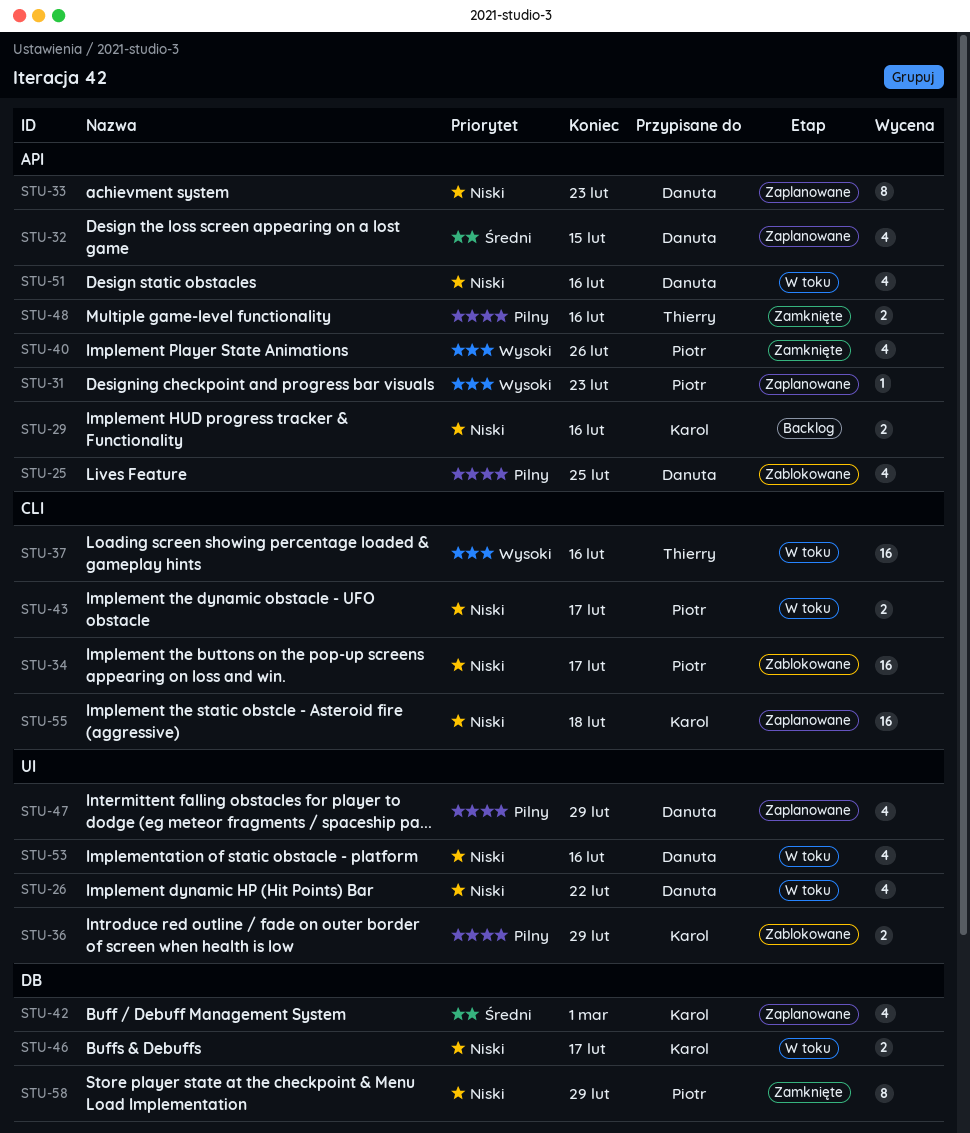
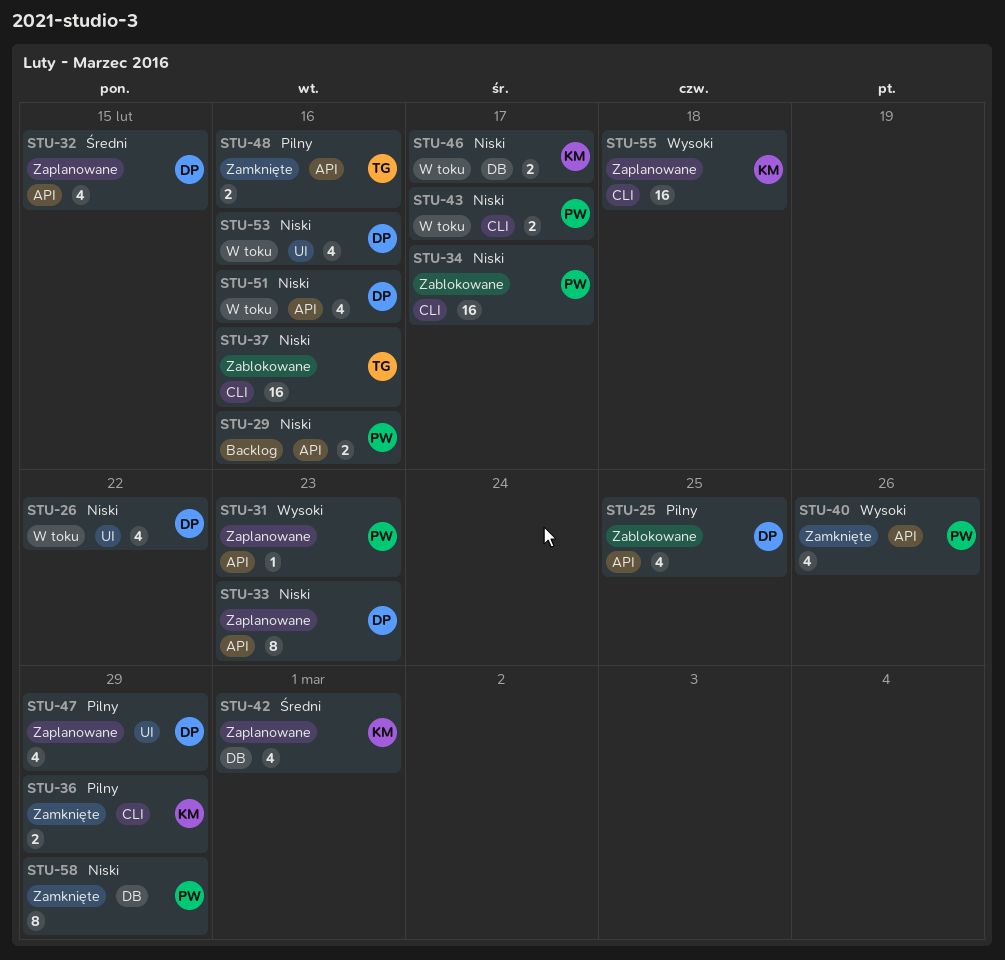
STU-29, owner: Karol -> Piotr
STU-36, status: Zablokowane -> Zamknięte
STU-36, label: UI -> CLI
STU-37, status: W toku -> Zablokowane
STU-37, priority: Wysoki -> Niski
STU-55, priority: Niski -> Wysoki

